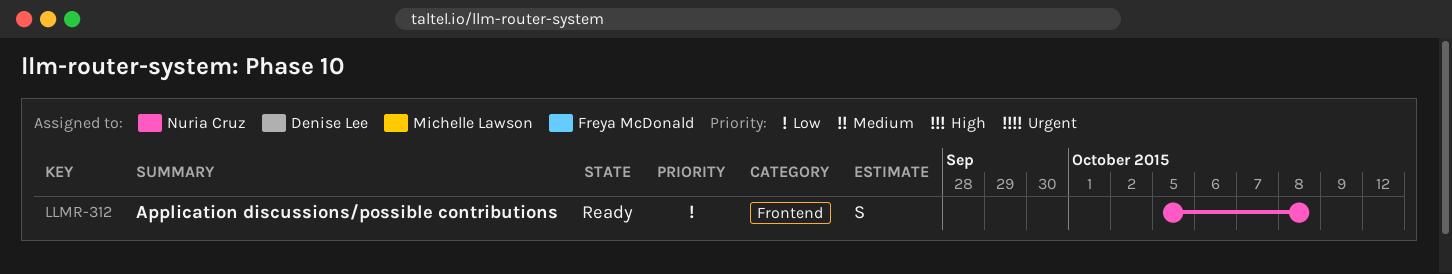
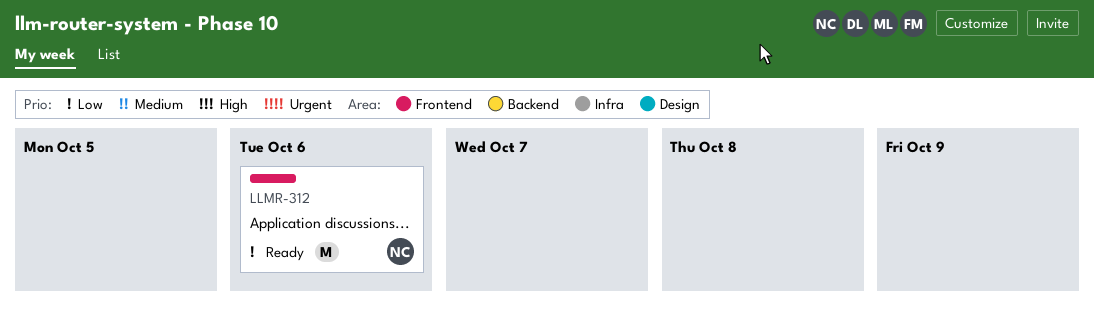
LLMR-312, estimate: S -> M
LLMR-312, due: Oct 8 -> Oct 6

